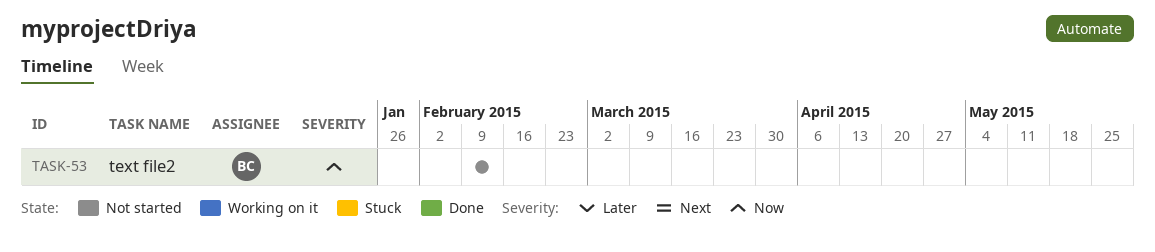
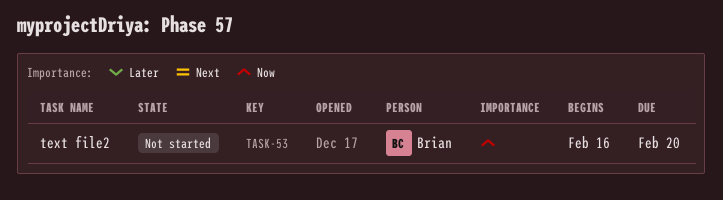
TASK-53, start: Feb 9 -> Feb 16
TASK-53, due: Feb 13 -> Feb 20

